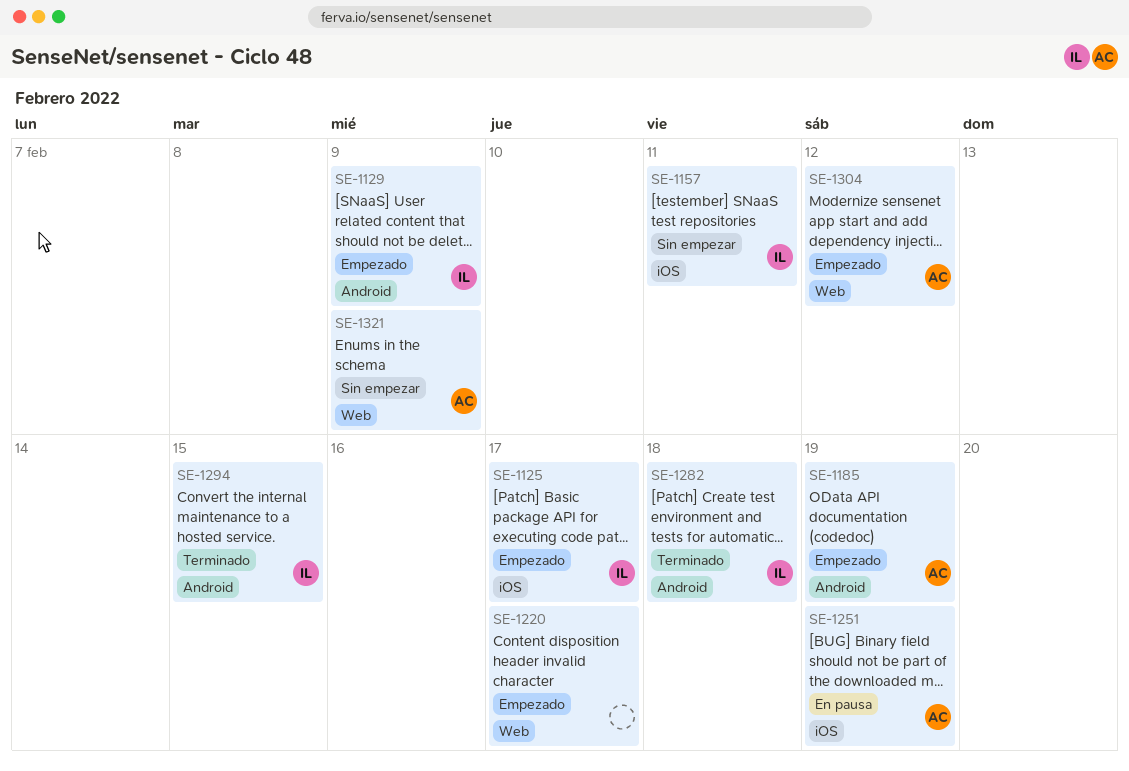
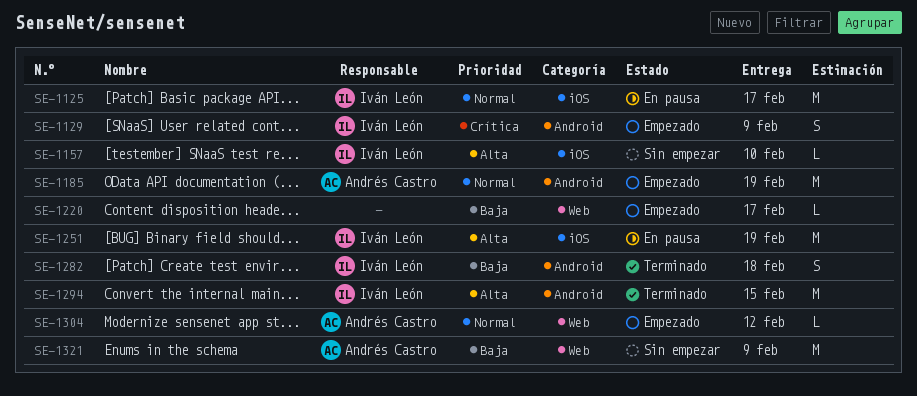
SE-1125, status: Empezado -> En pausa
SE-1157, due: Feb 11 -> Feb 10
SE-1251, owner: Andrés Castro -> Iván León

